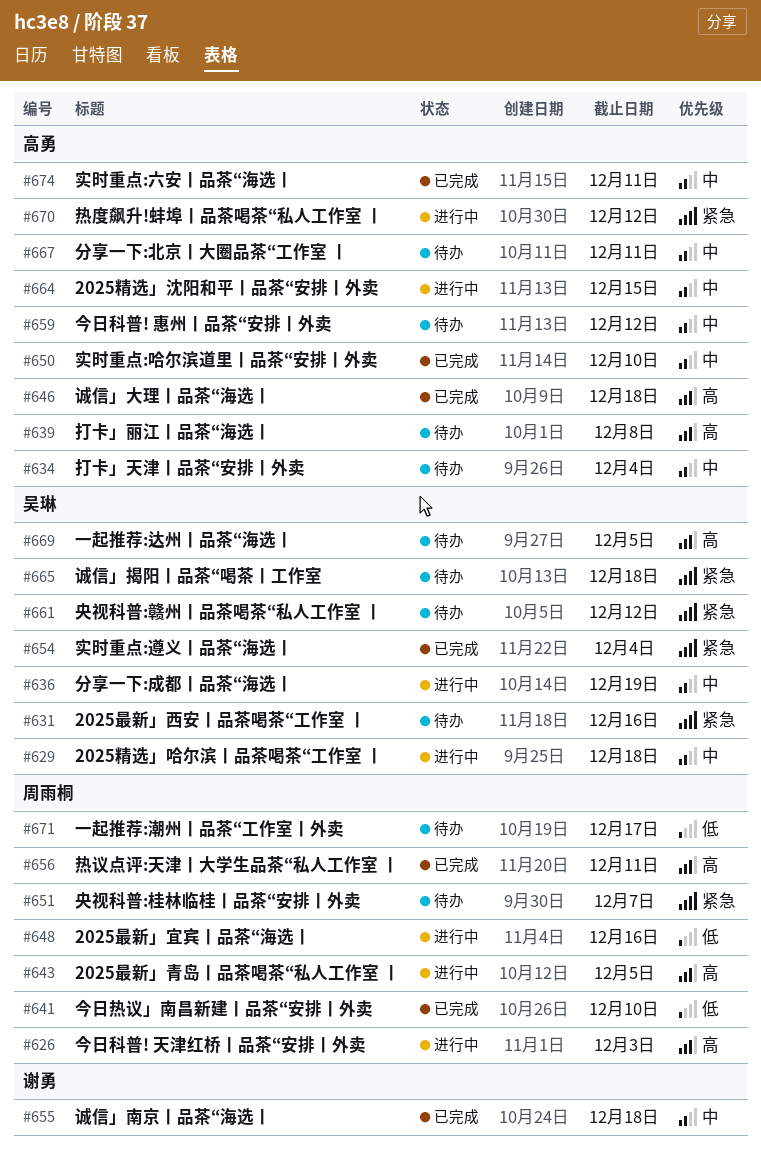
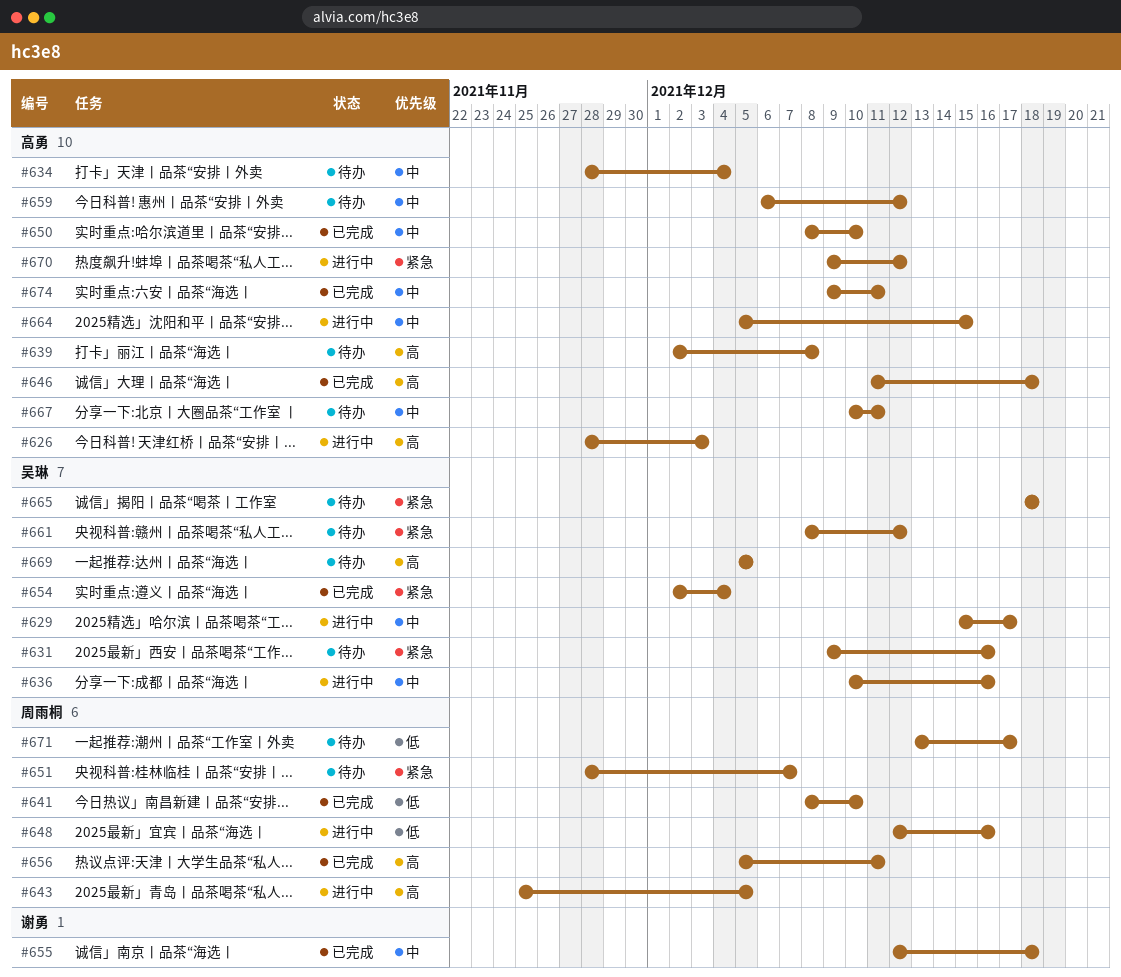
#626, owner: 周雨桐 -> 高勇
#629, due: Dec 18 -> Dec 17
#636, due: Dec 19 -> Dec 16

